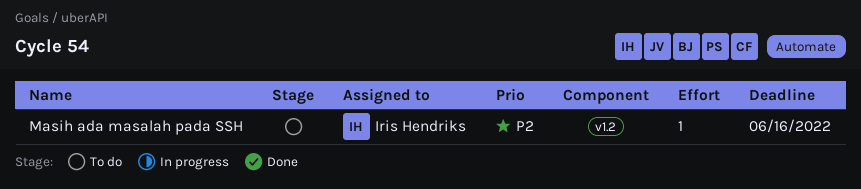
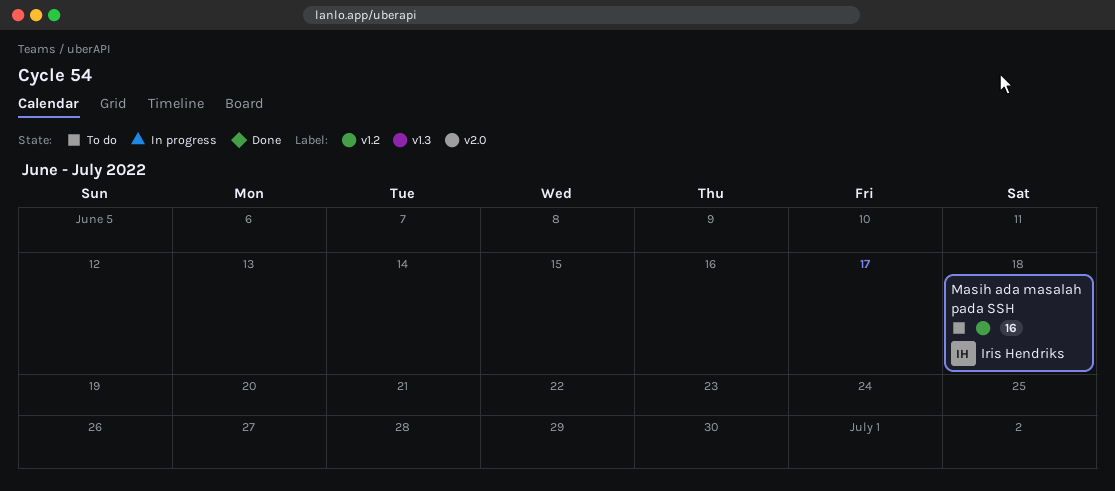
Masih ada masalah pada SSH, estimate: 1 -> 16
Masih ada masalah pada SSH, due: Jun 16 -> Jun 18

